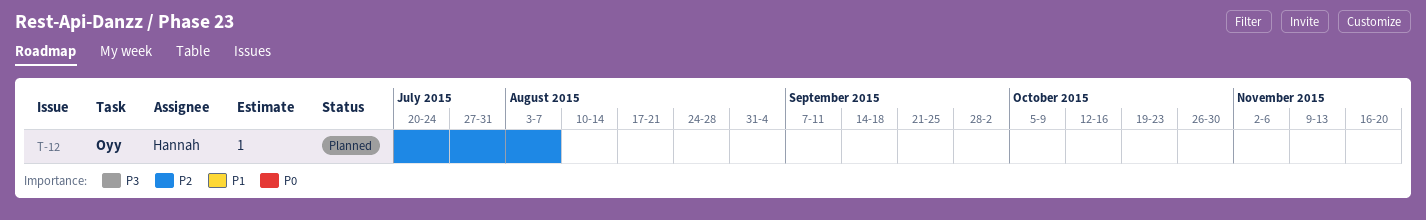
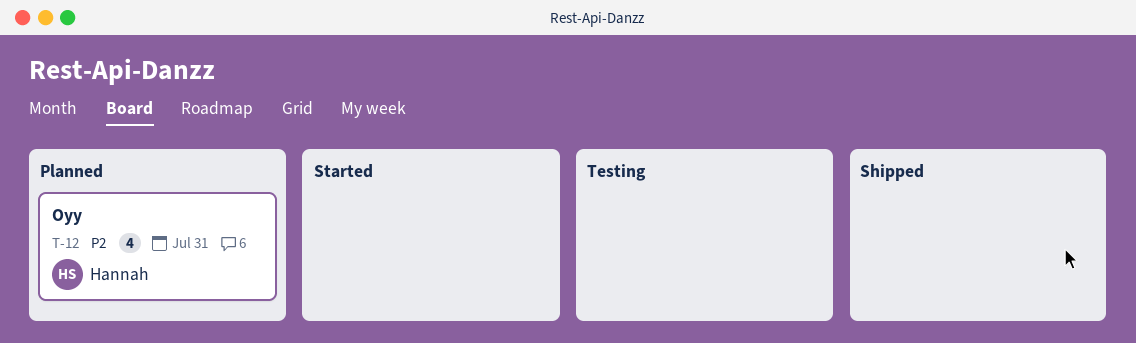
T-12, estimate: 1 -> 4
T-12, due: Aug 7 -> Jul 31

